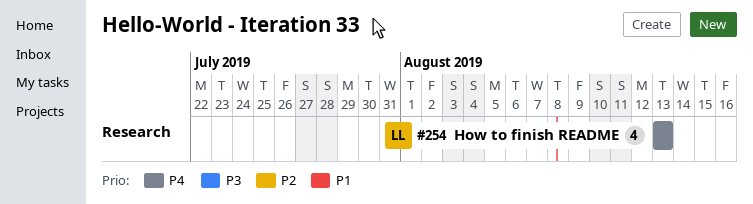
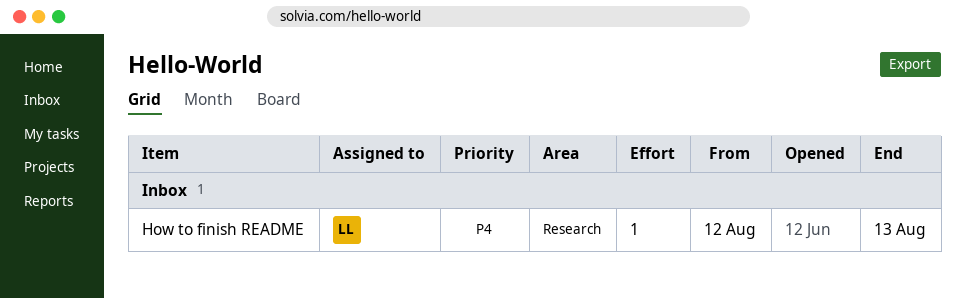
How to finish README, estimate: 4 -> 1
How to finish README, start: Aug 13 -> Aug 12

